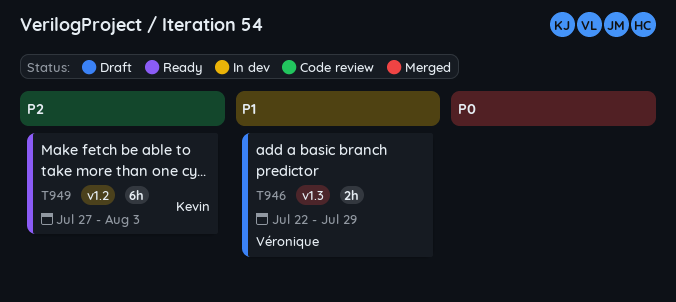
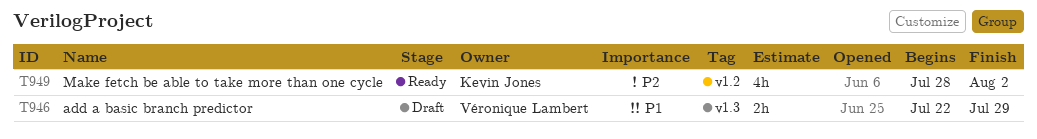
T949, estimate: 6h -> 4h
T949, start: Jul 27 -> Jul 28
T949, due: Aug 3 -> Aug 2

